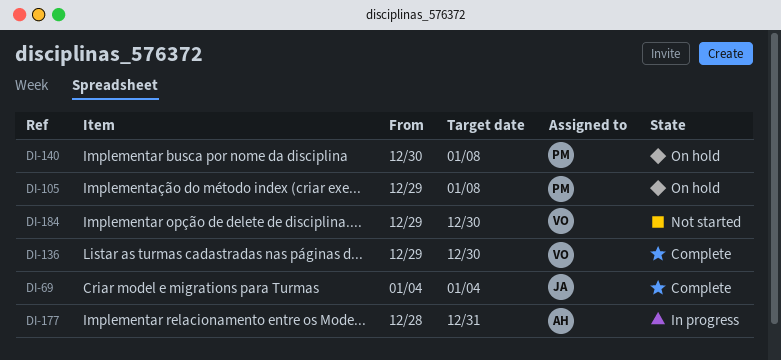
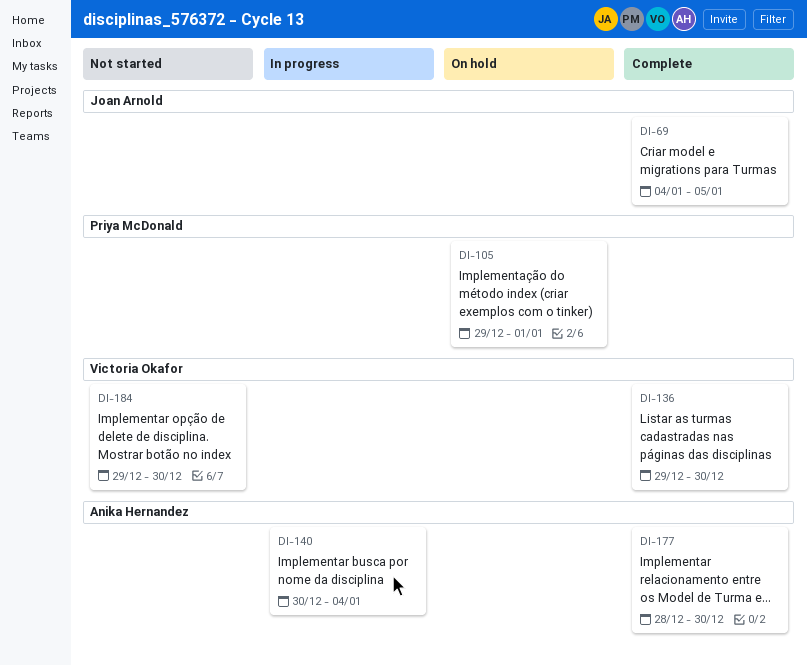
DI-69, due: Jan 4 -> Jan 5
DI-105, due: Jan 8 -> Jan 1
DI-140, status: On hold -> In progress
DI-140, owner: Priya McDonald -> Anika Hernandez
DI-140, due: Jan 8 -> Jan 4
DI-177, status: In progress -> Complete
DI-177, due: Dec 31 -> Dec 30

